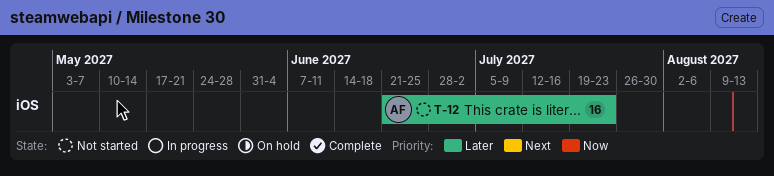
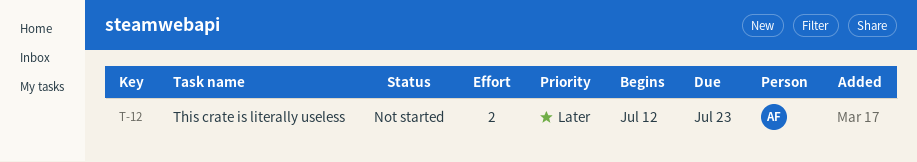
T-12, estimate: 16 -> 2
T-12, start: Jun 21 -> Jul 12

